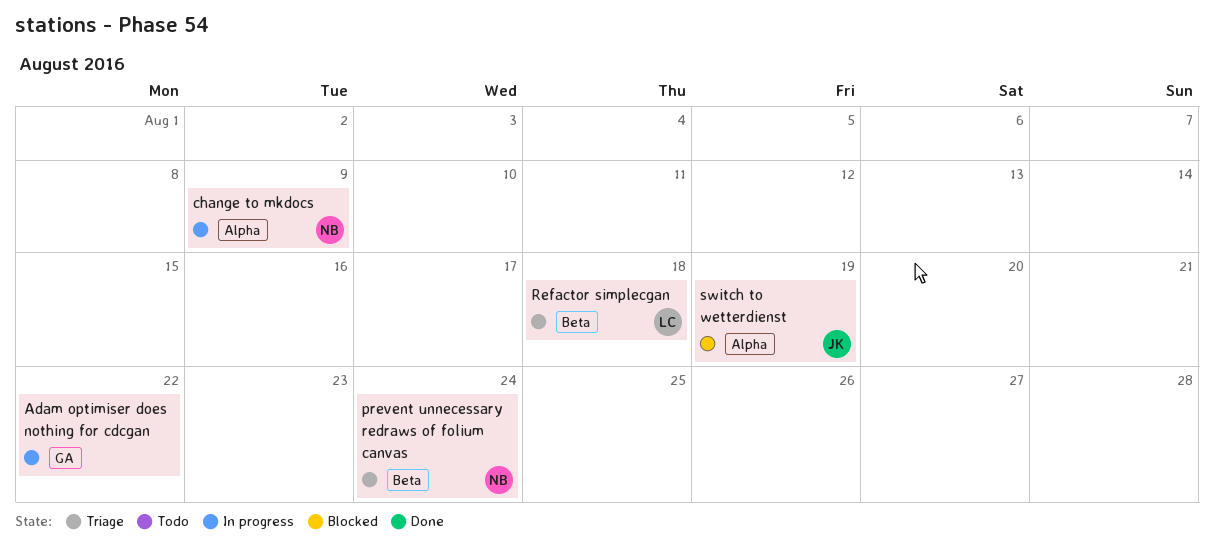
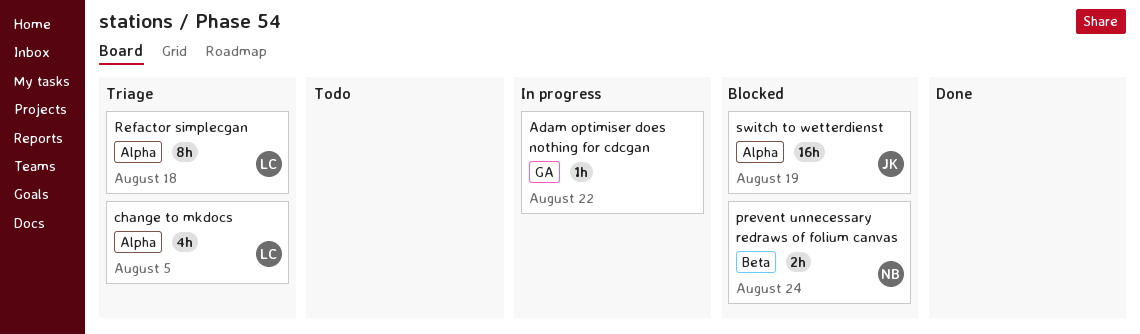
change to mkdocs, status: In progress -> Triage
change to mkdocs, owner: NB -> LC
change to mkdocs, due: Aug 9 -> Aug 5
prevent unnecessary redraws of folium canvas, status: Triage -> Blocked
Refactor simplecgan, label: Beta -> Alpha

